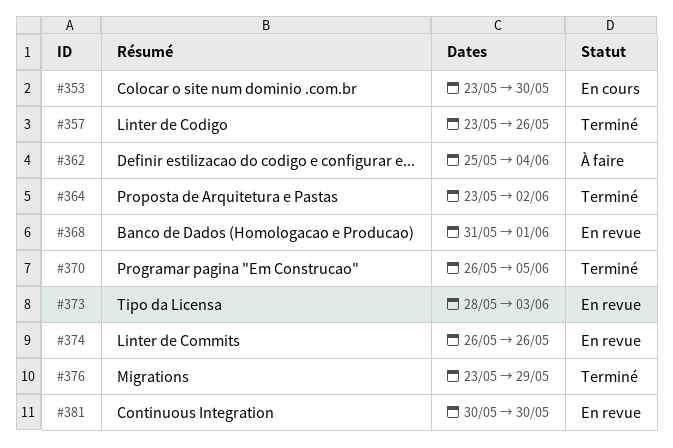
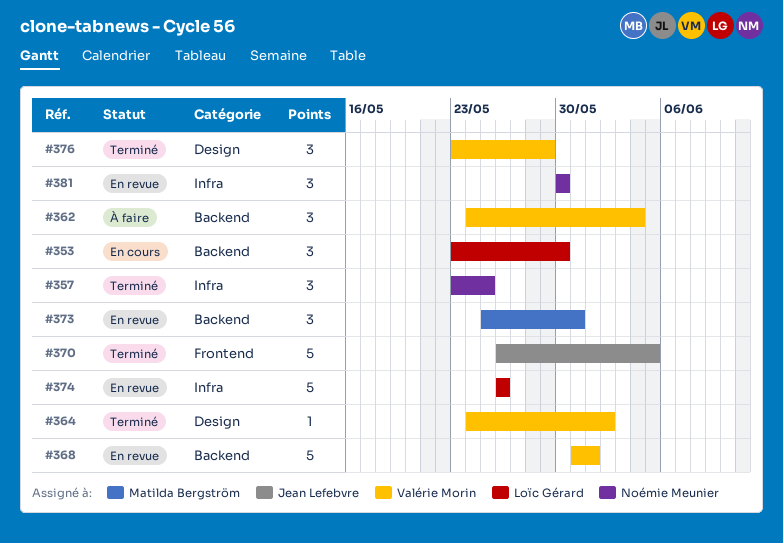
#357, due: May 26 -> May 25
#362, start: May 25 -> May 24
#364, start: May 23 -> May 24
#373, start: May 28 -> May 25
#373, due: Jun 3 -> May 31

